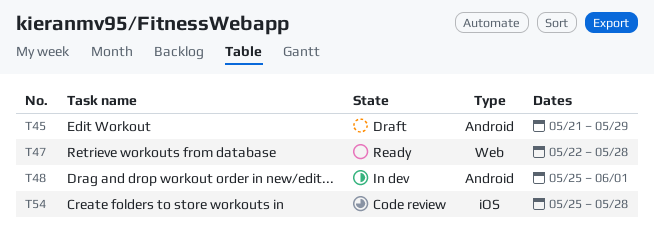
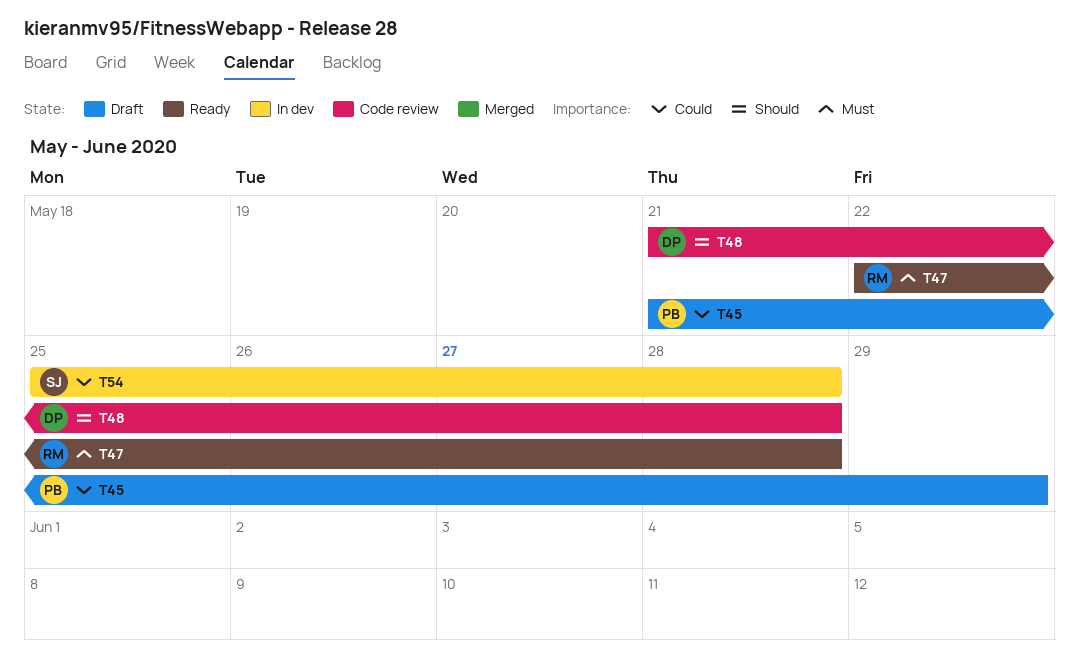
T48, status: In dev -> Code review
T48, start: May 25 -> May 21
T48, due: Jun 1 -> May 28
T54, status: Code review -> In dev

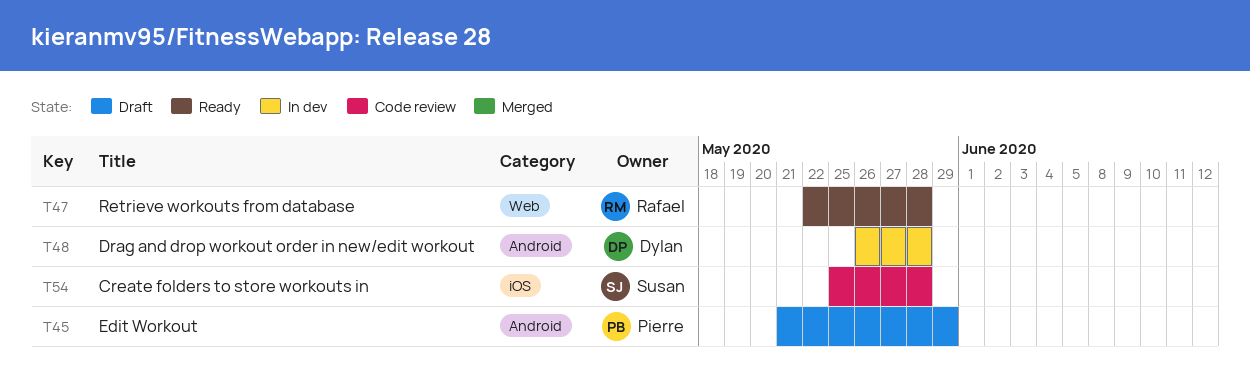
T48, status: Code review -> In dev
T48, start: May 21 -> May 26
T54, status: In dev -> Code review

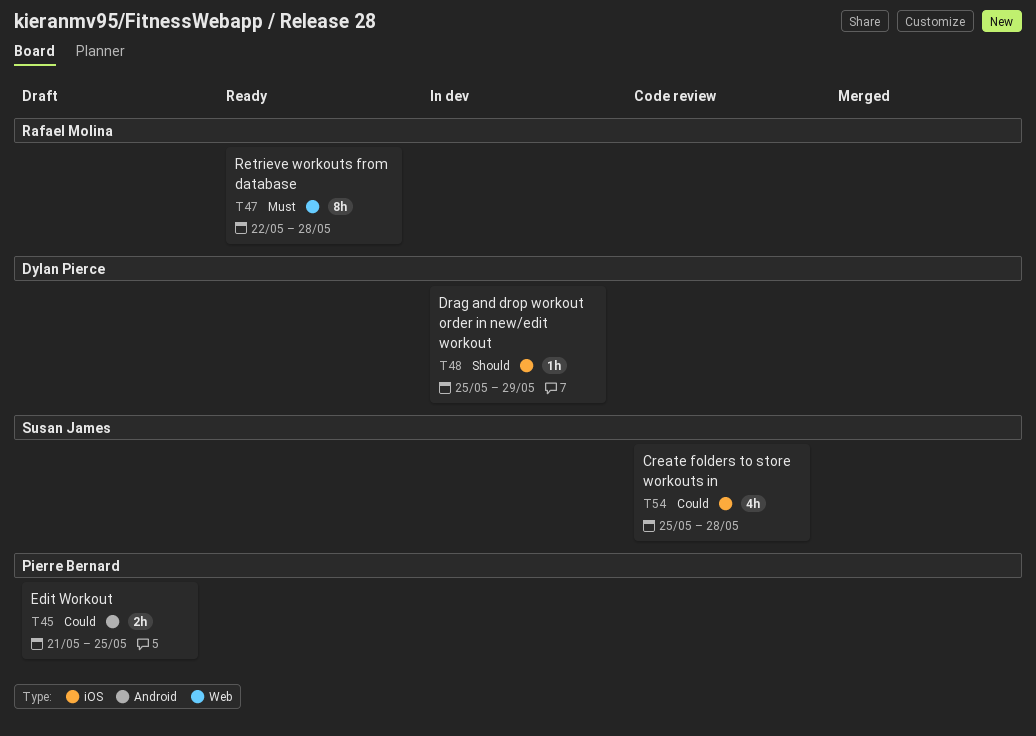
T45, due: May 29 -> May 25
T48, label: Android -> iOS
T48, start: May 26 -> May 25
T48, due: May 28 -> May 29

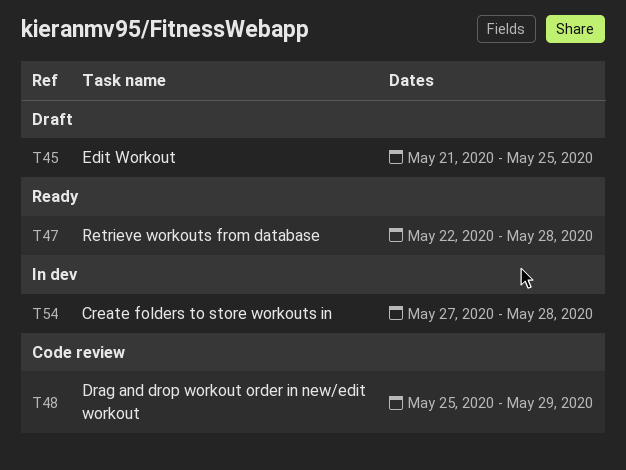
T48, status: In dev -> Code review
T54, status: Code review -> In dev
T54, start: May 25 -> May 27

